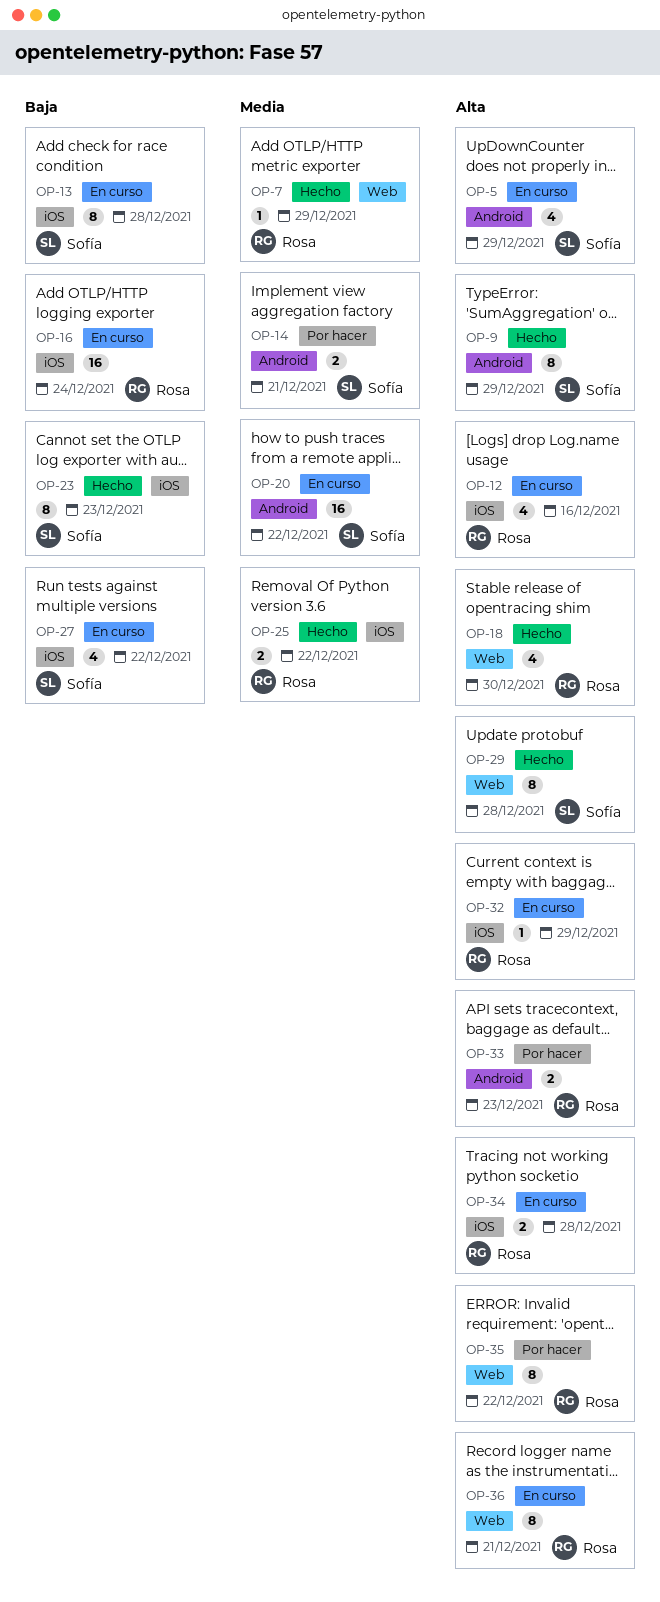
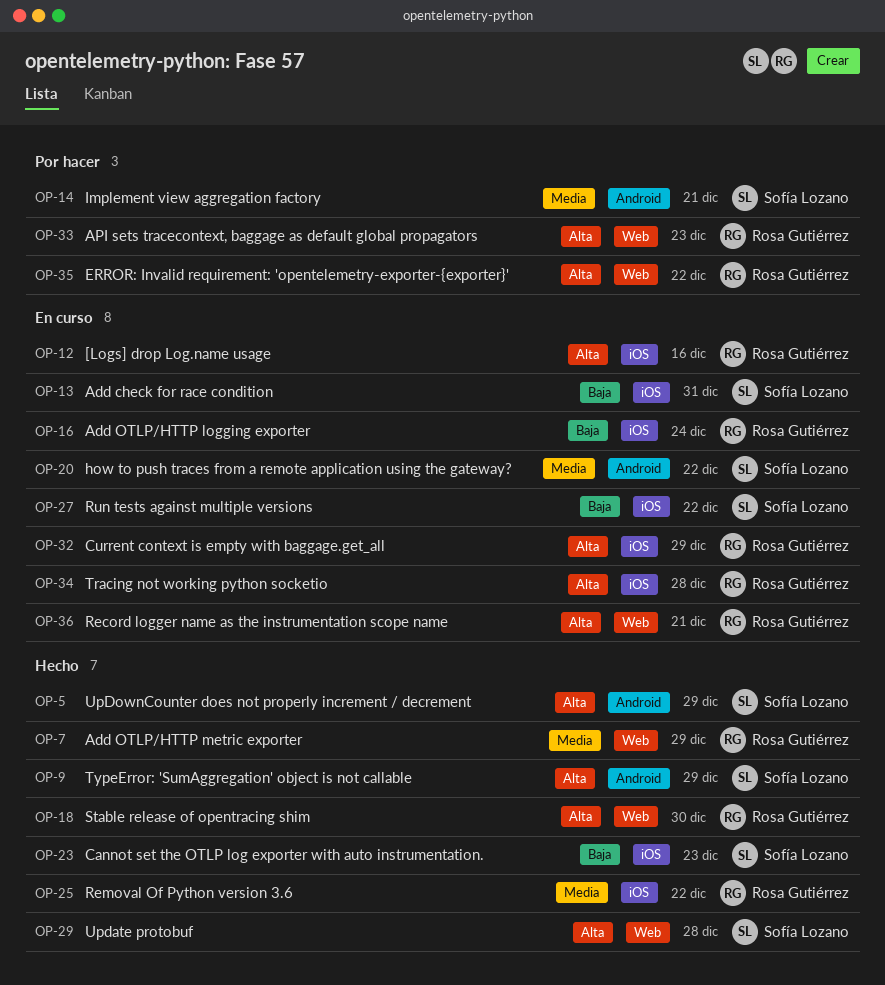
OP-5, status: En curso -> Hecho
OP-13, due: Dec 28 -> Dec 31
OP-33, label: Android -> Web

